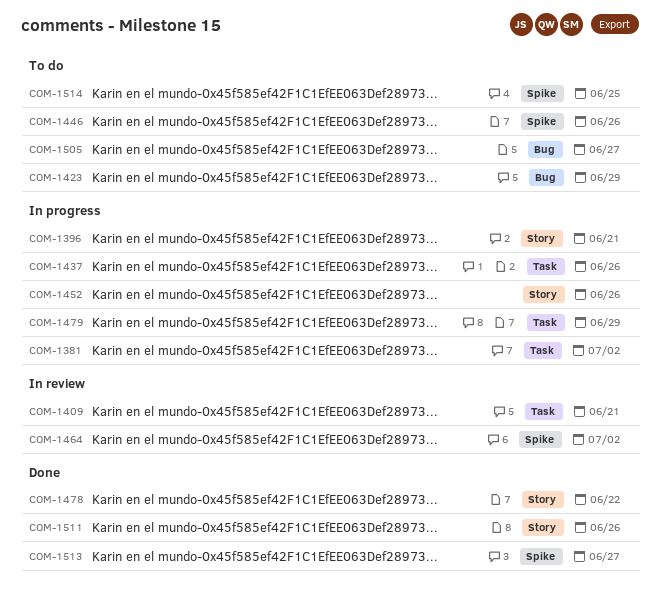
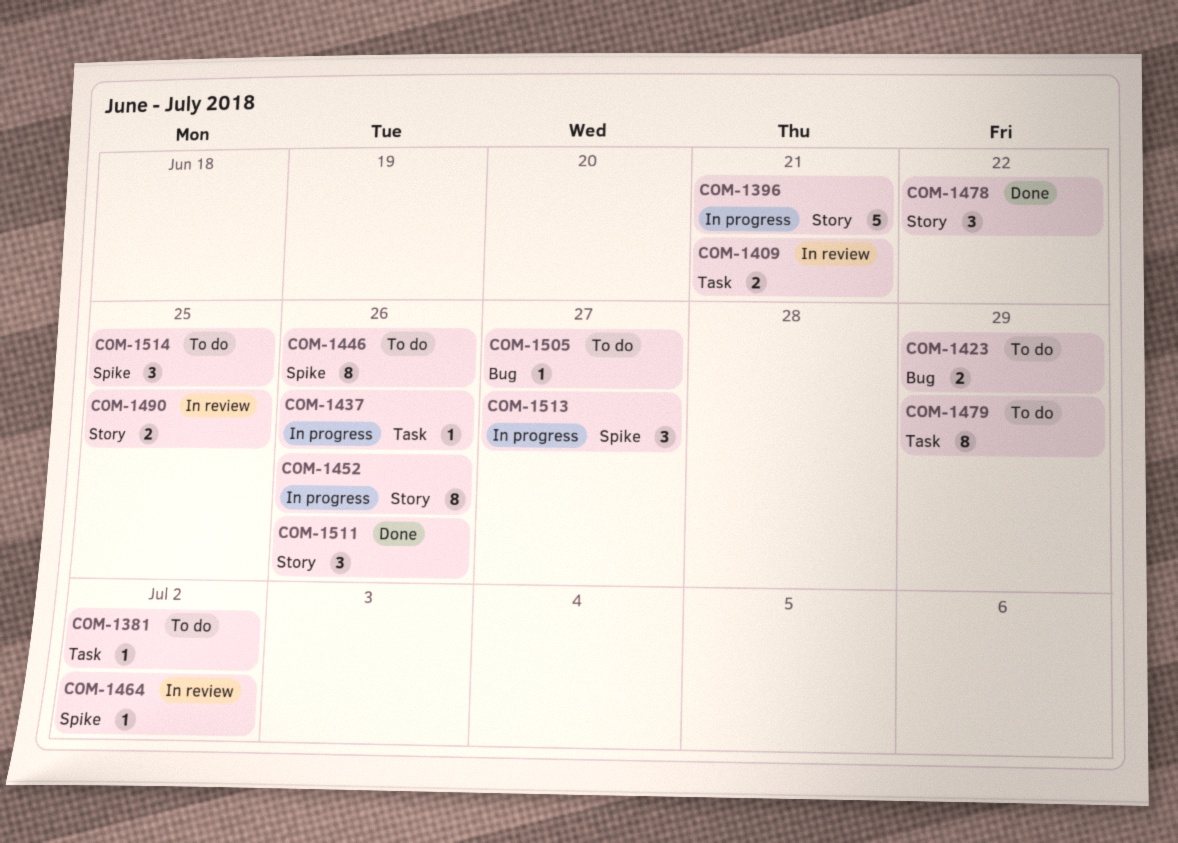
COM-1381, status: In progress -> To do
COM-1479, status: In progress -> To do
COM-1490: none -> present
COM-1513, status: Done -> In progress

